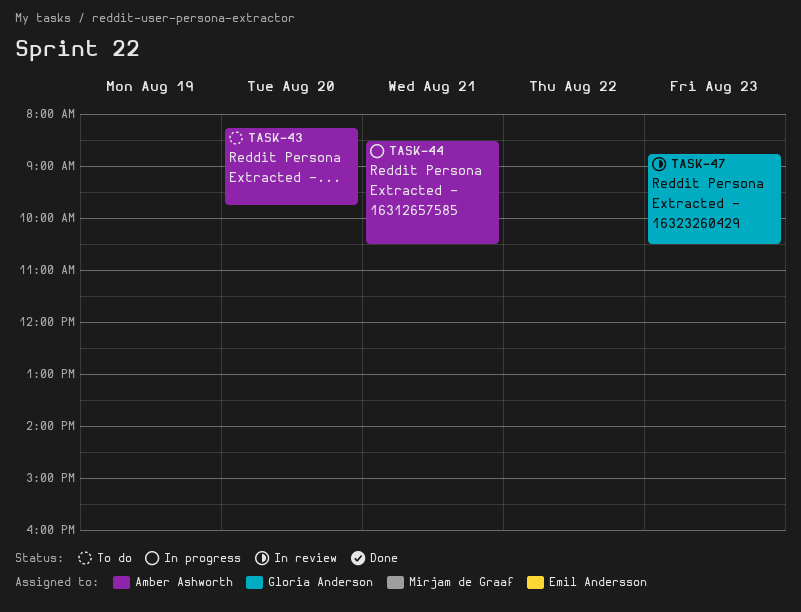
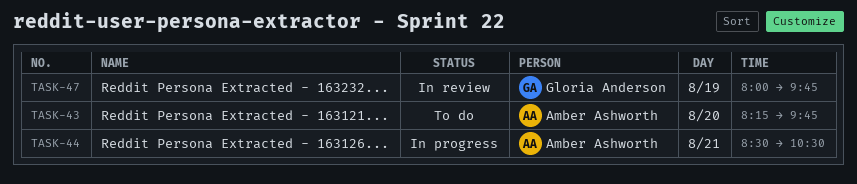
TASK-47, day: Aug 23 -> Aug 19
TASK-47, begins: 08:45 -> 08:00
TASK-47, ends: 10:30 -> 09:45

